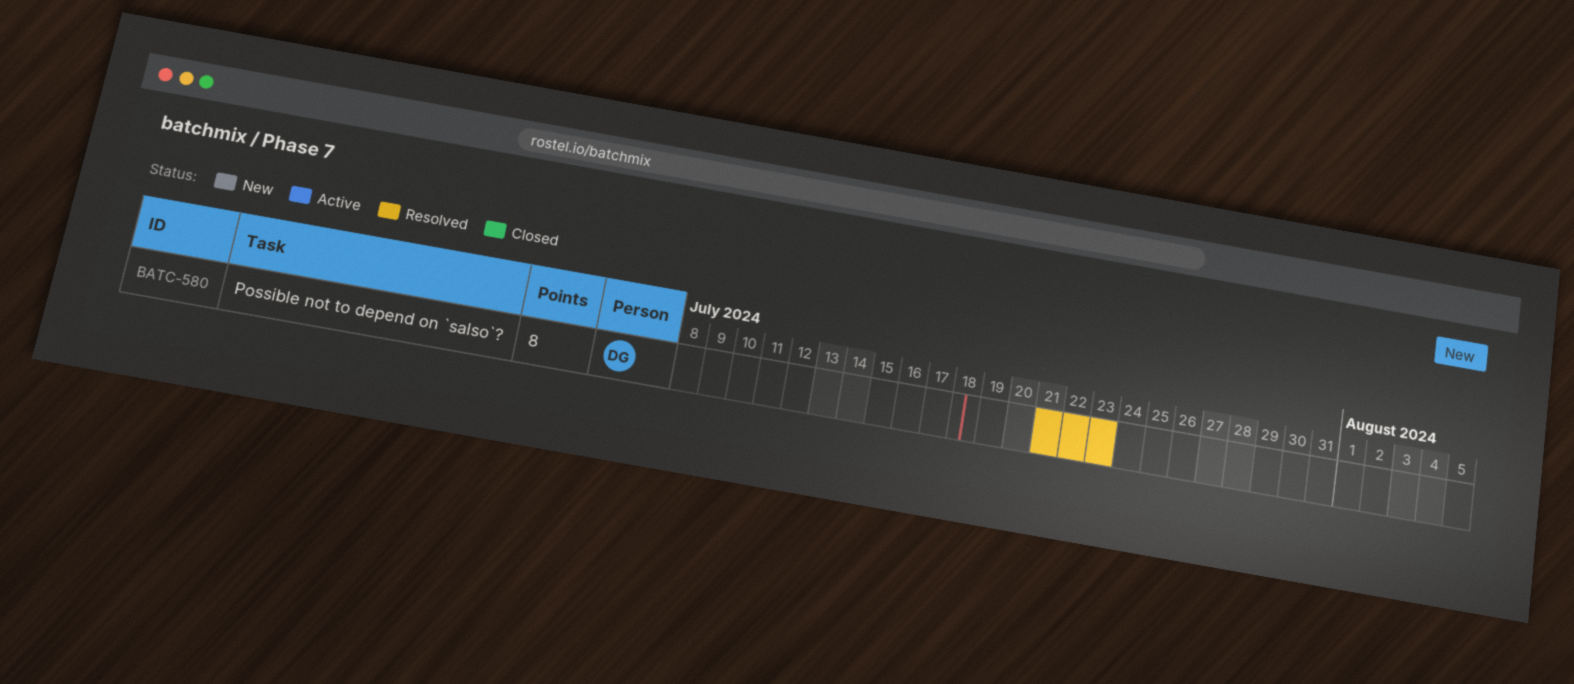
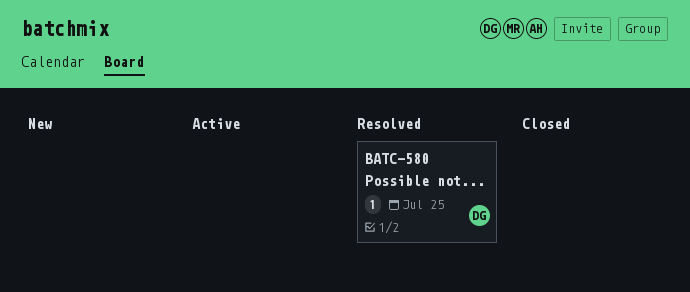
BATC-580, estimate: 8 -> 1
BATC-580, due: Jul 23 -> Jul 25

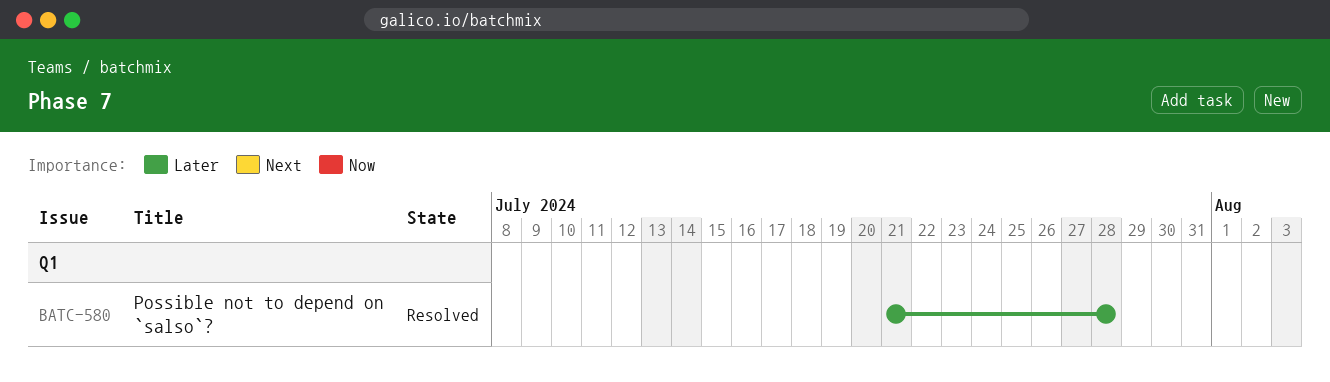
BATC-580, due: Jul 25 -> Jul 28

